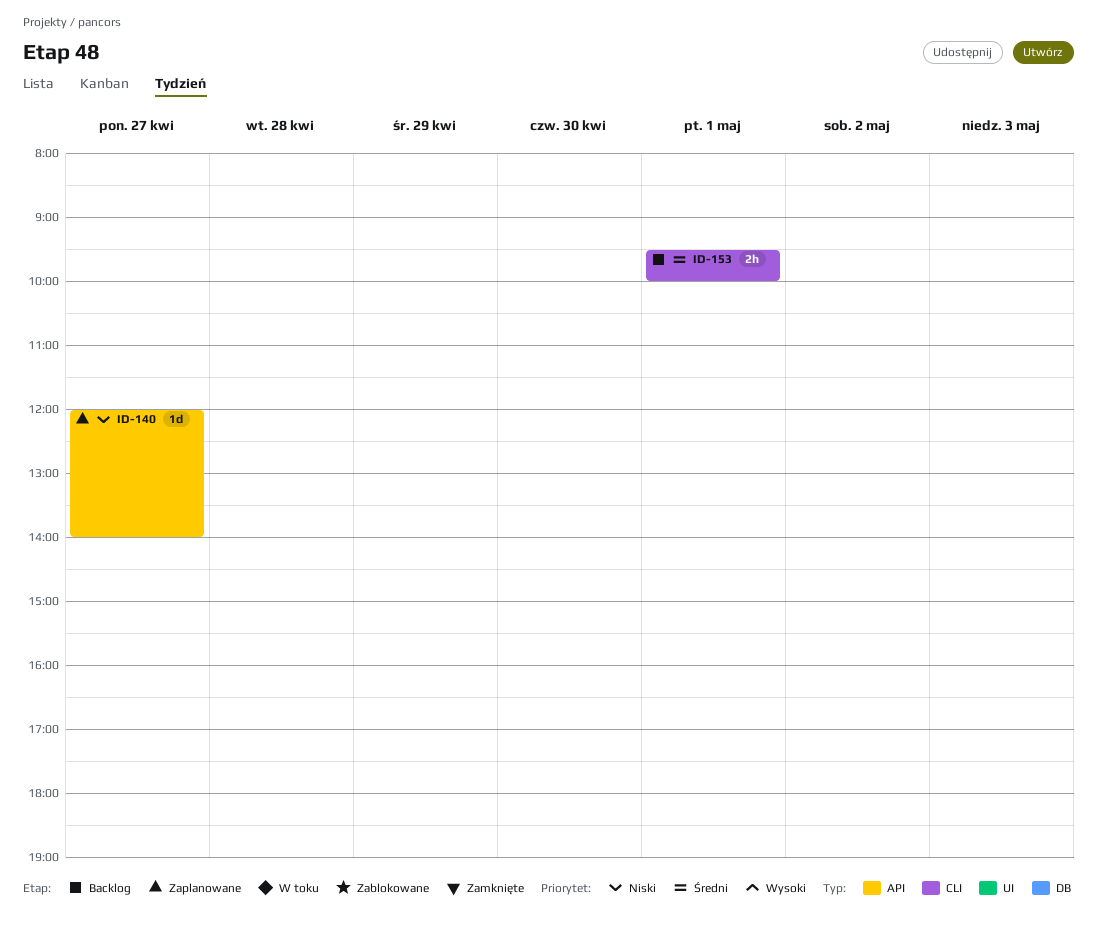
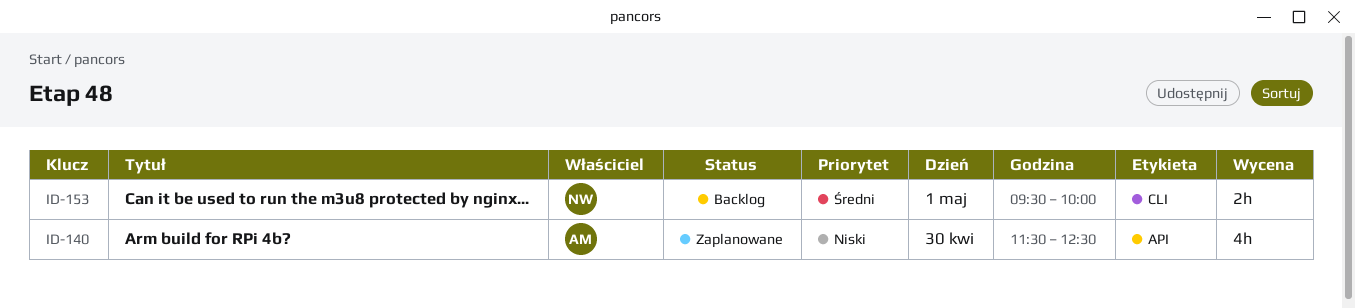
ID-140, estimate: 1d -> 4h
ID-140, day: Apr 27 -> Apr 30
ID-140, begins: 12:00 -> 11:30
ID-140, ends: 14:00 -> 12:30

